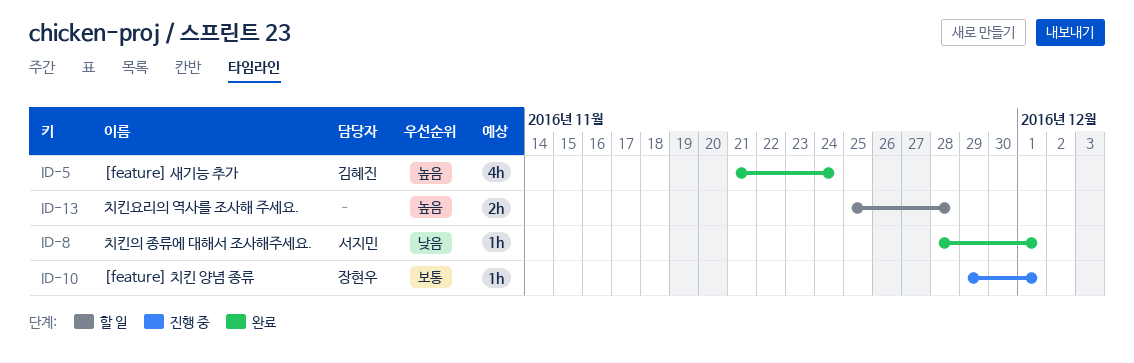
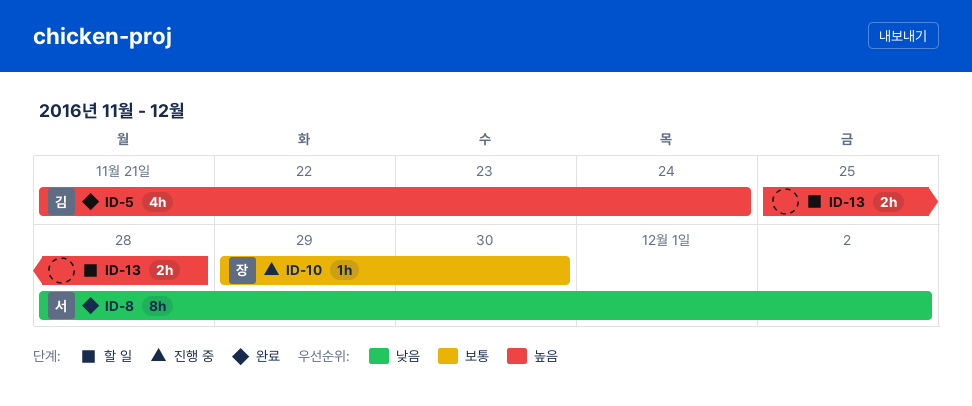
ID-8, estimate: 1h -> 8h
ID-8, due: Dec 1 -> Dec 2
ID-10, due: Dec 1 -> Nov 30

